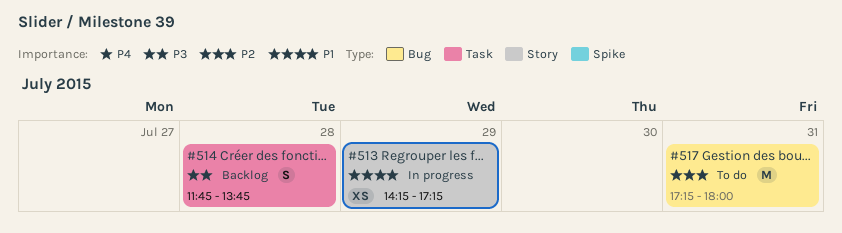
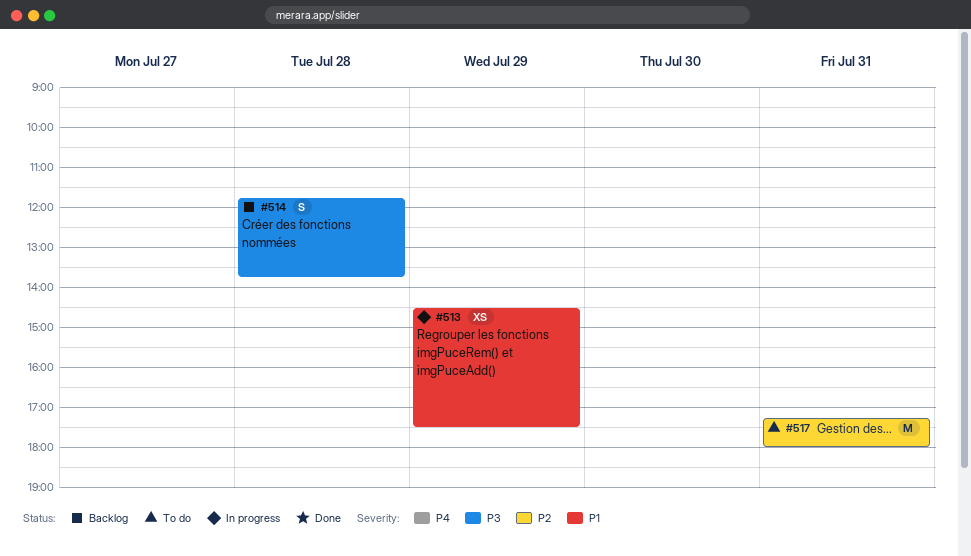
#513, begins: 14:15 -> 14:30
#513, ends: 17:15 -> 17:30

